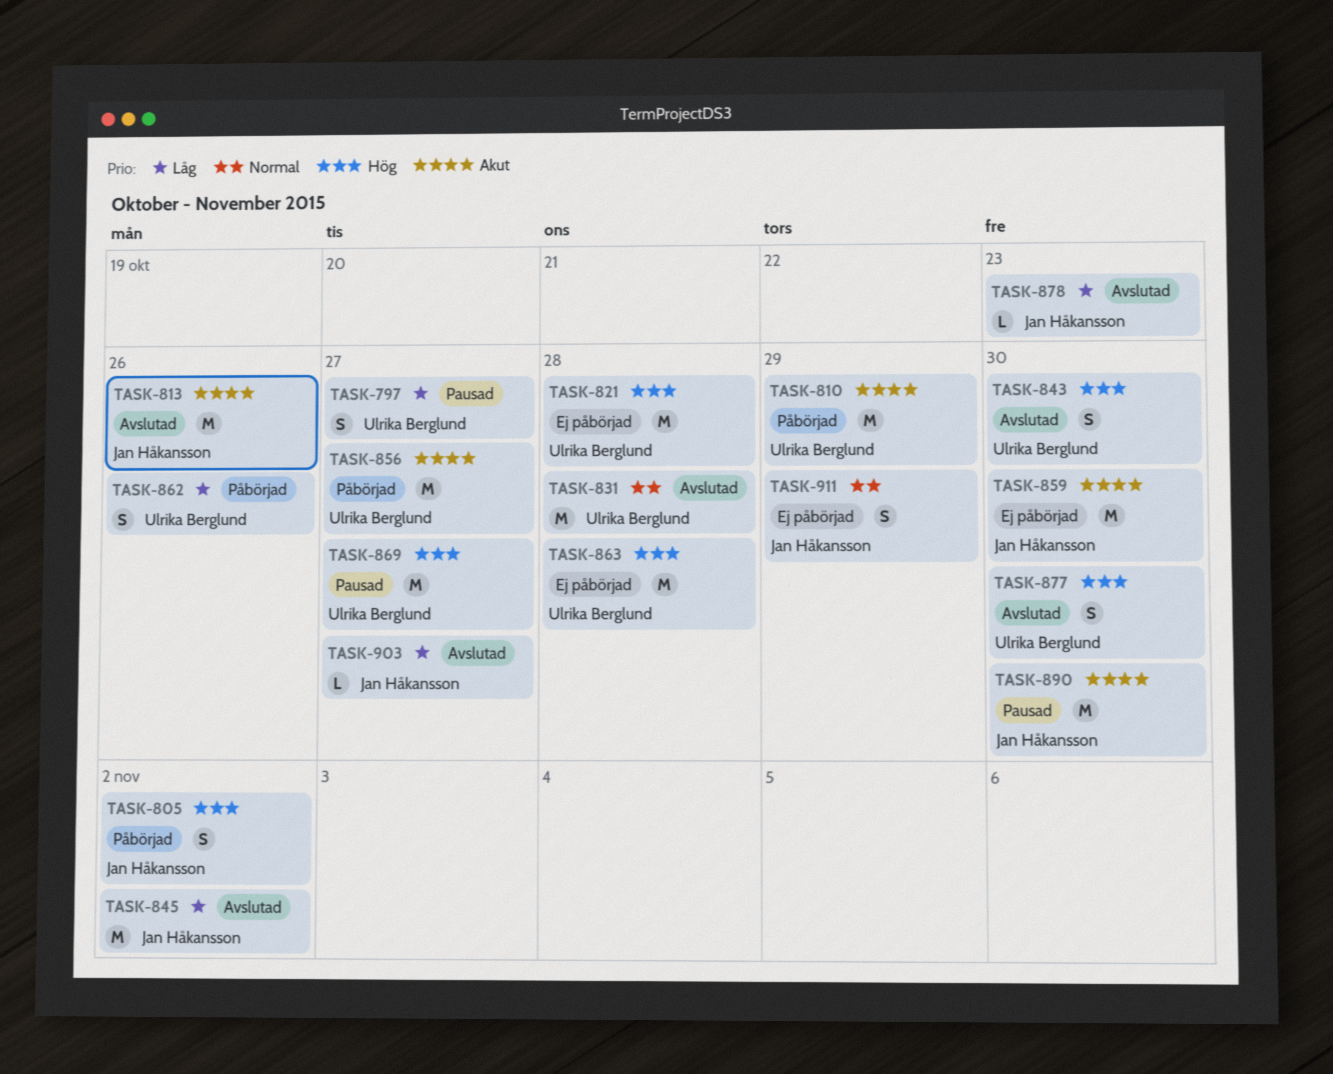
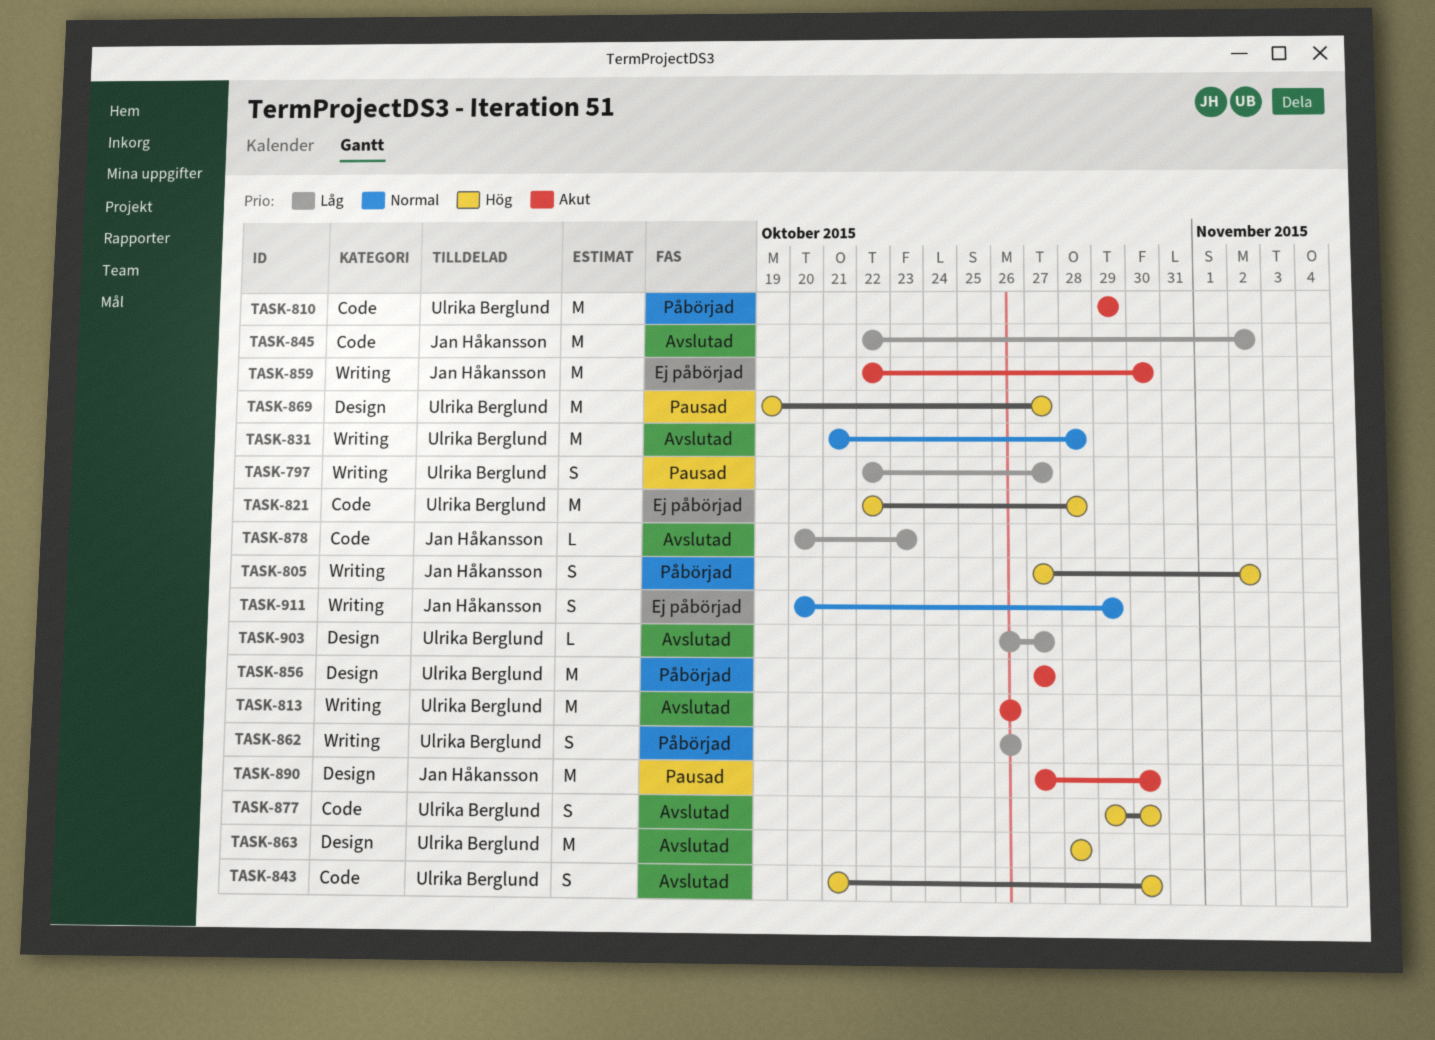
TASK-813, owner: Jan Håkansson -> Ulrika Berglund
TASK-863, status: Ej påbörjad -> Avslutad
TASK-903, owner: Jan Håkansson -> Ulrika Berglund

